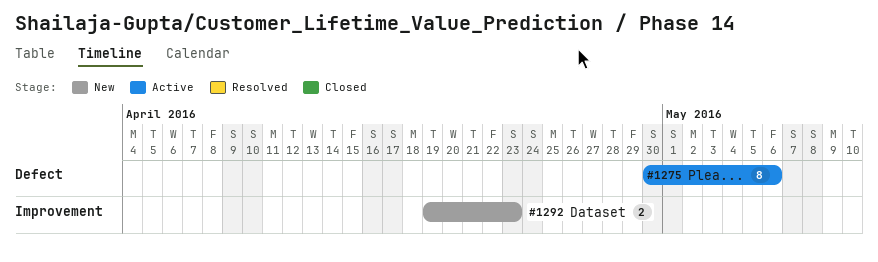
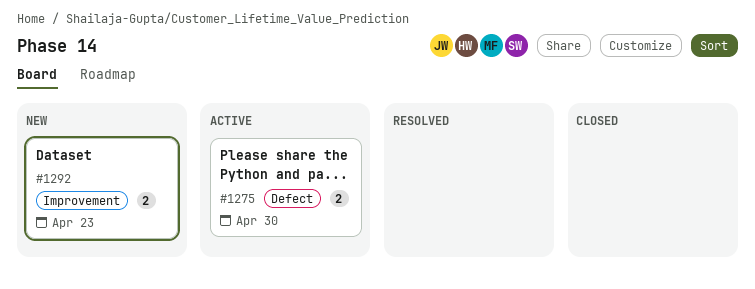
#1275, estimate: 8 -> 2
#1275, due: May 6 -> Apr 30

